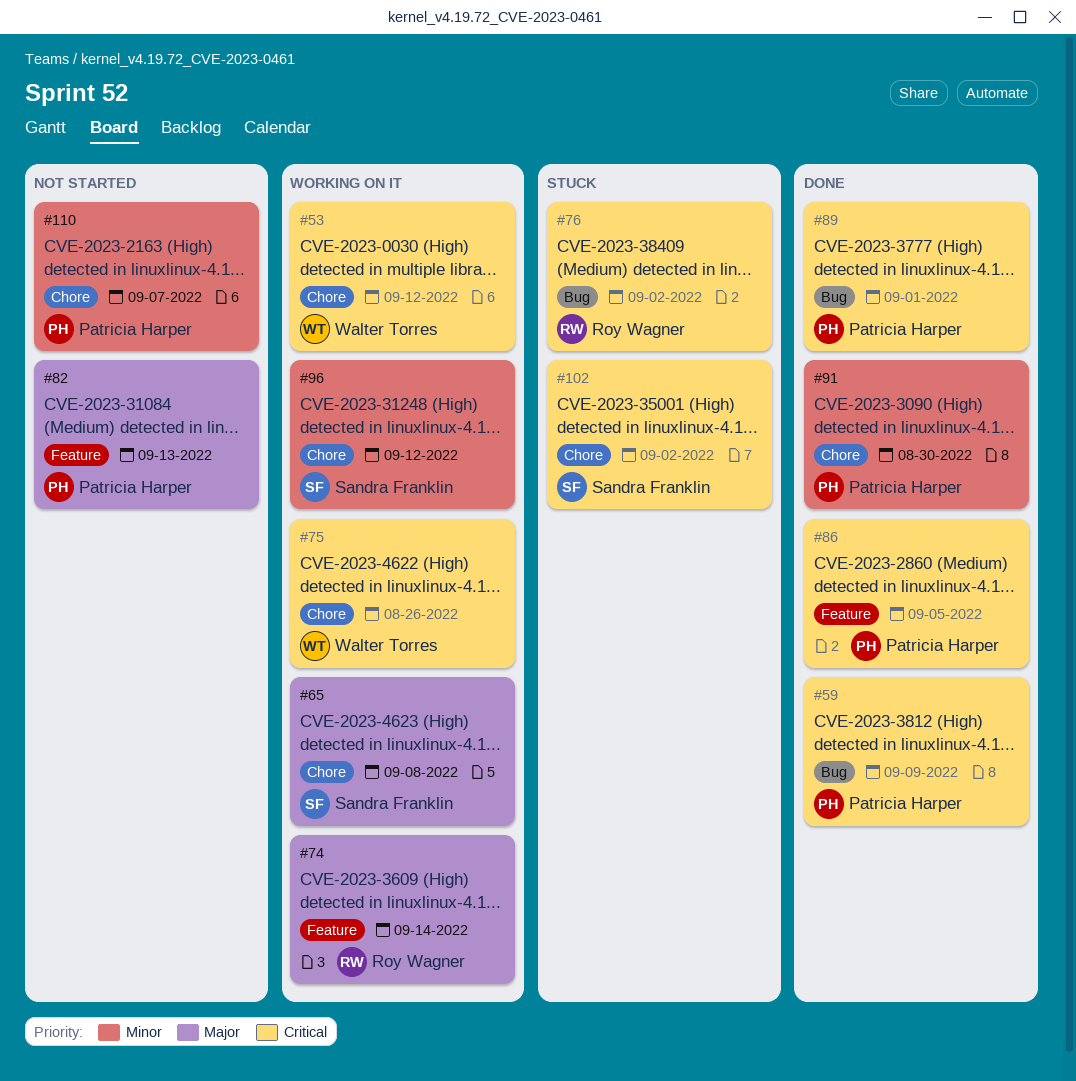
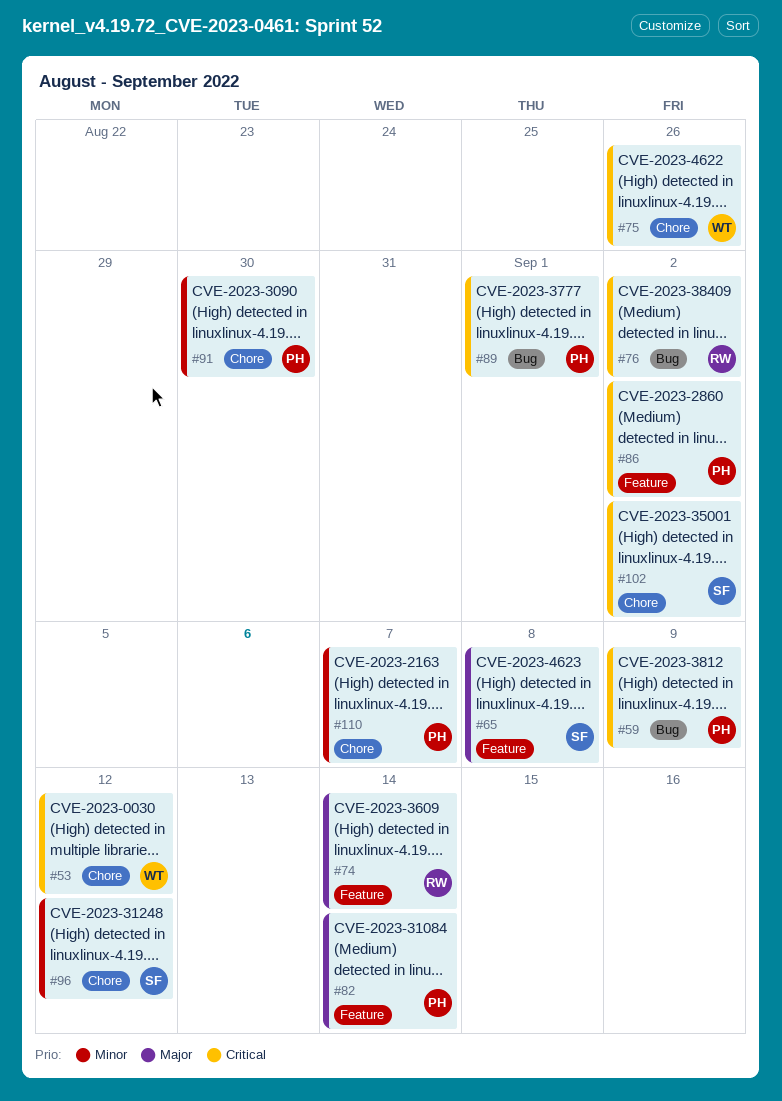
#65, label: Chore -> Feature
#82, due: Sep 13 -> Sep 14
#86, due: Sep 5 -> Sep 2

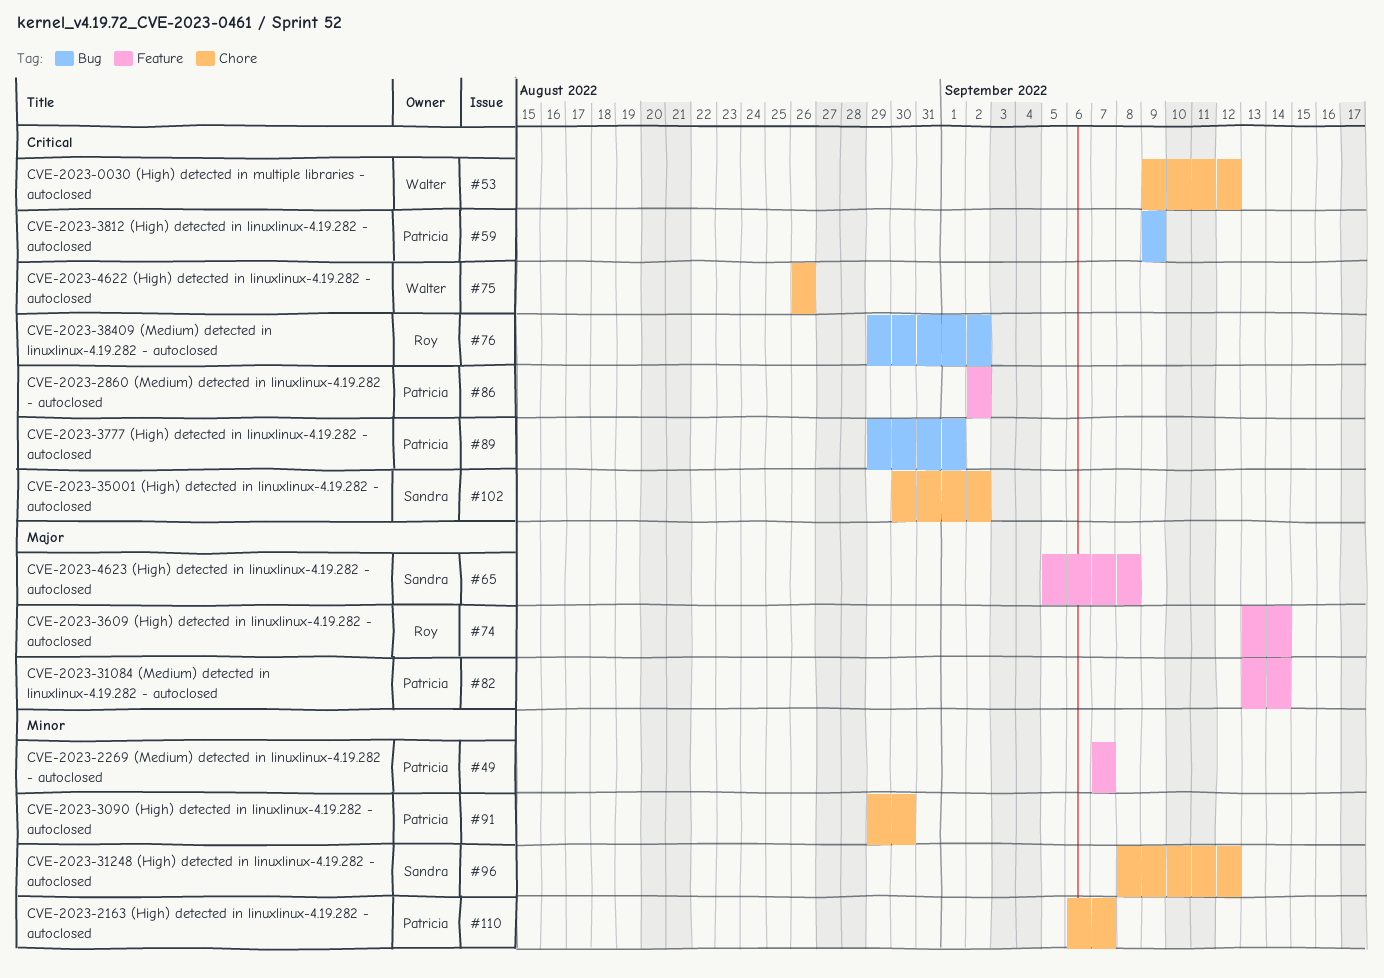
#49: none -> present

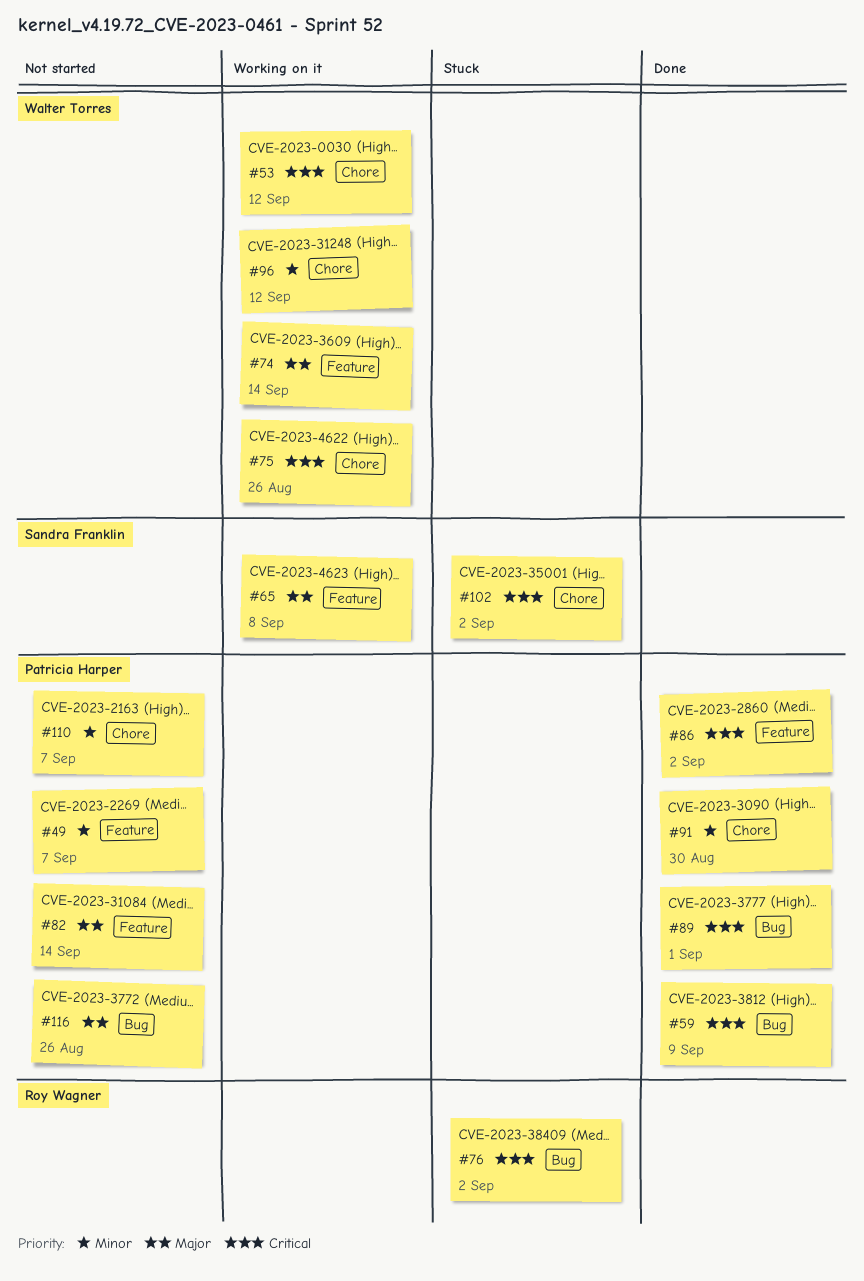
#74, owner: Roy Wagner -> Walter Torres
#96, owner: Sandra Franklin -> Walter Torres
#116: none -> present

